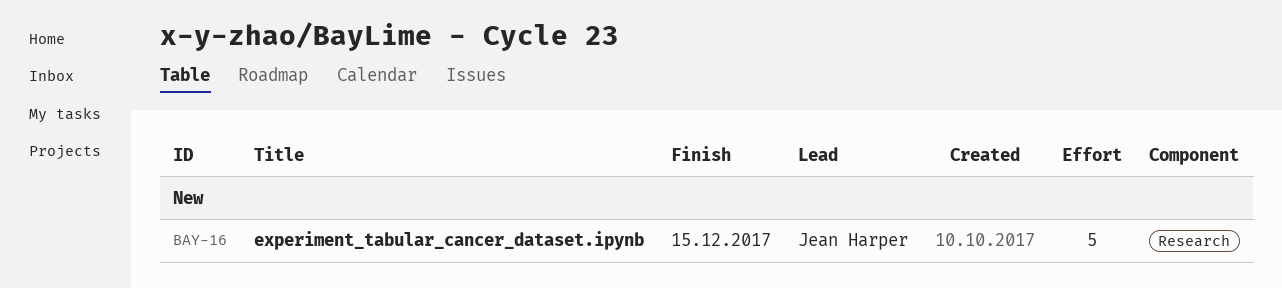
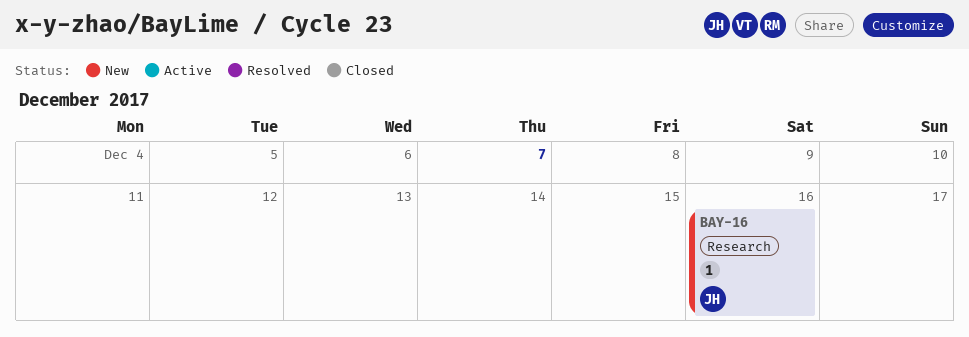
BAY-16, estimate: 5 -> 1
BAY-16, due: Dec 15 -> Dec 16

